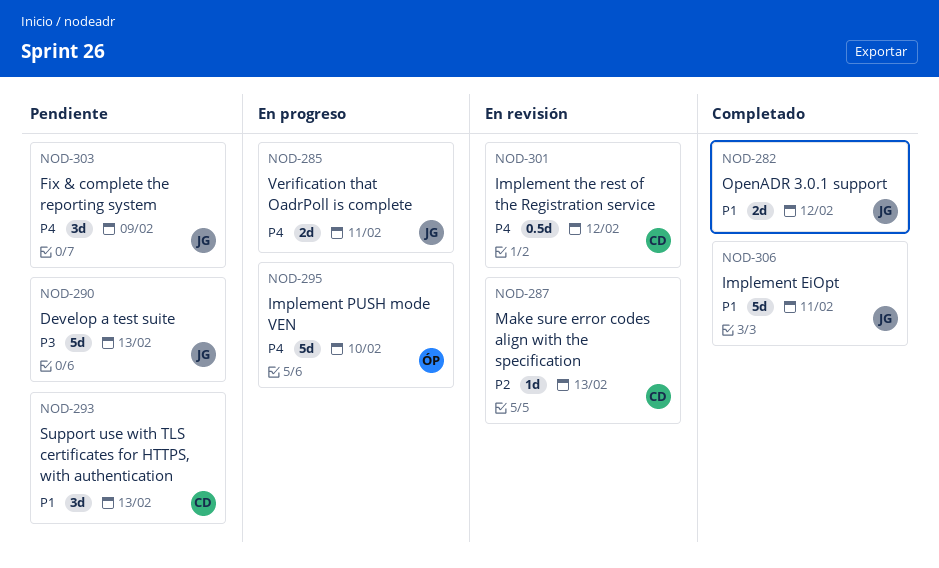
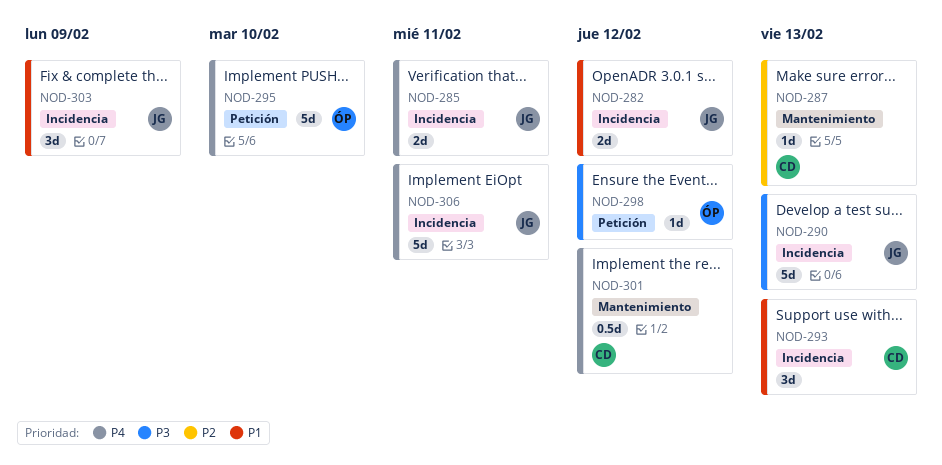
NOD-298: none -> present
NOD-303, priority: P4 -> P1
NOD-306, priority: P1 -> P4

